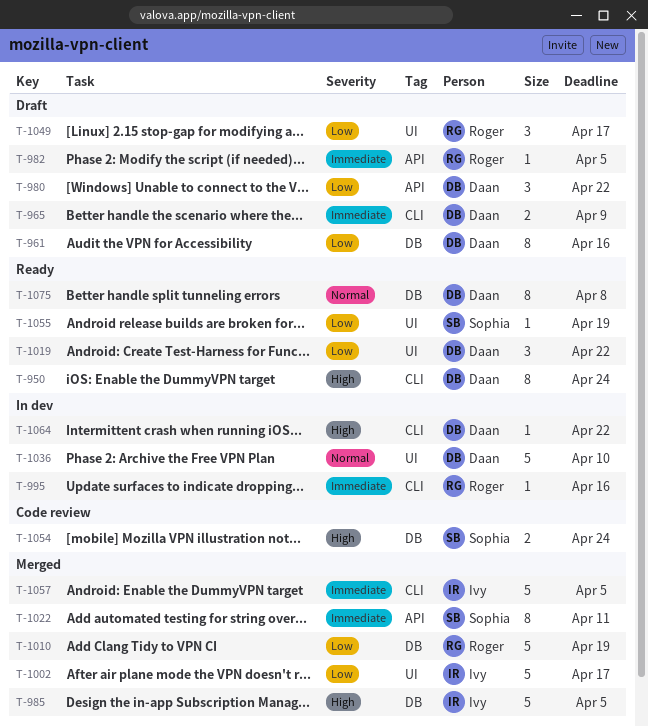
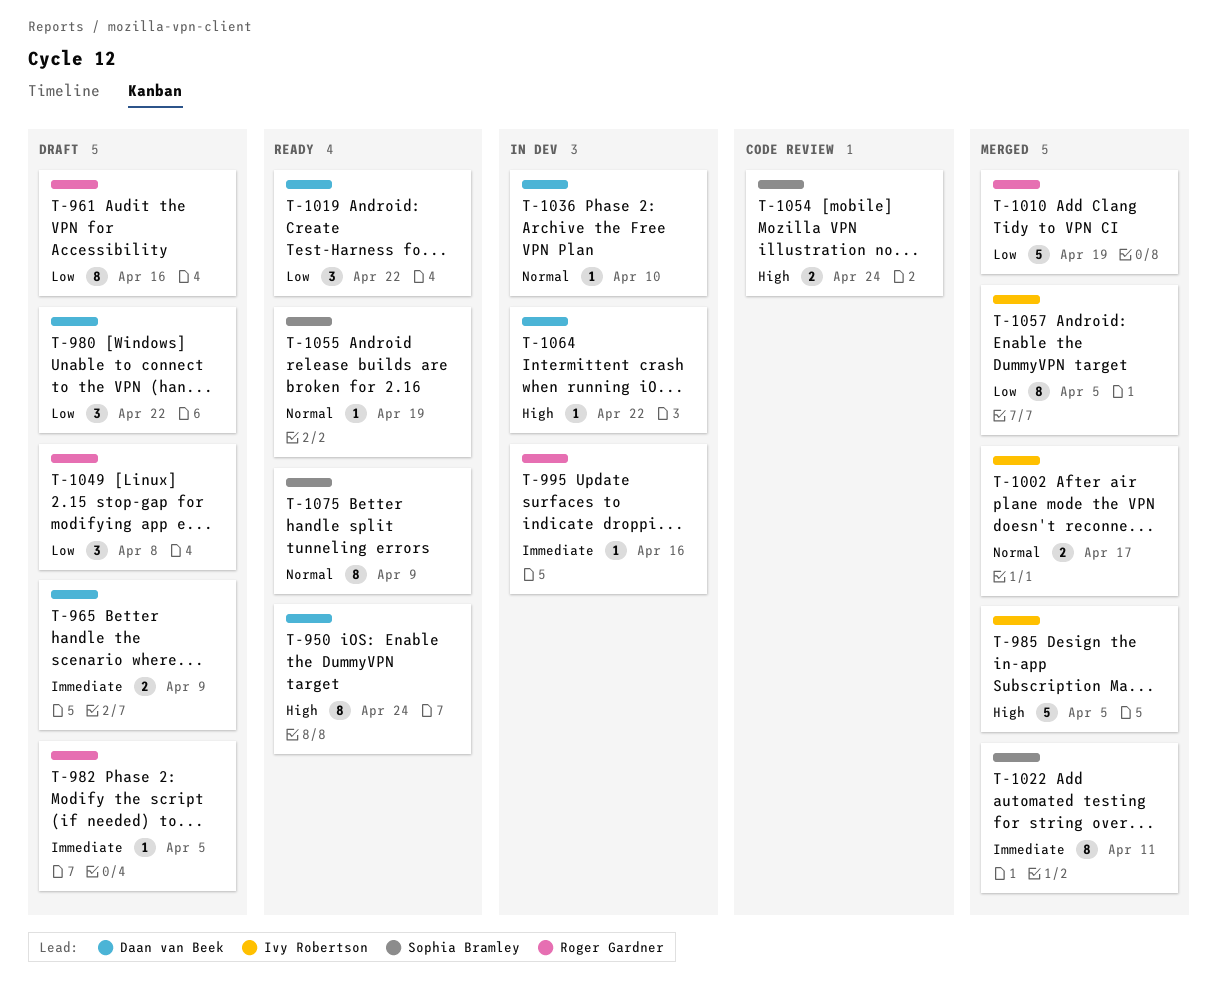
T-961, owner: Daan van Beek -> Roger Gardner
T-1002, priority: Low -> Normal
T-1002, estimate: 5 -> 2
T-1036, estimate: 5 -> 1
T-1049, due: Apr 17 -> Apr 8
T-1055, priority: Low -> Normal
T-1057, priority: Immediate -> Low
T-1057, estimate: 5 -> 8
T-1075, owner: Daan van Beek -> Sophia Bramley
T-1075, due: Apr 8 -> Apr 9

